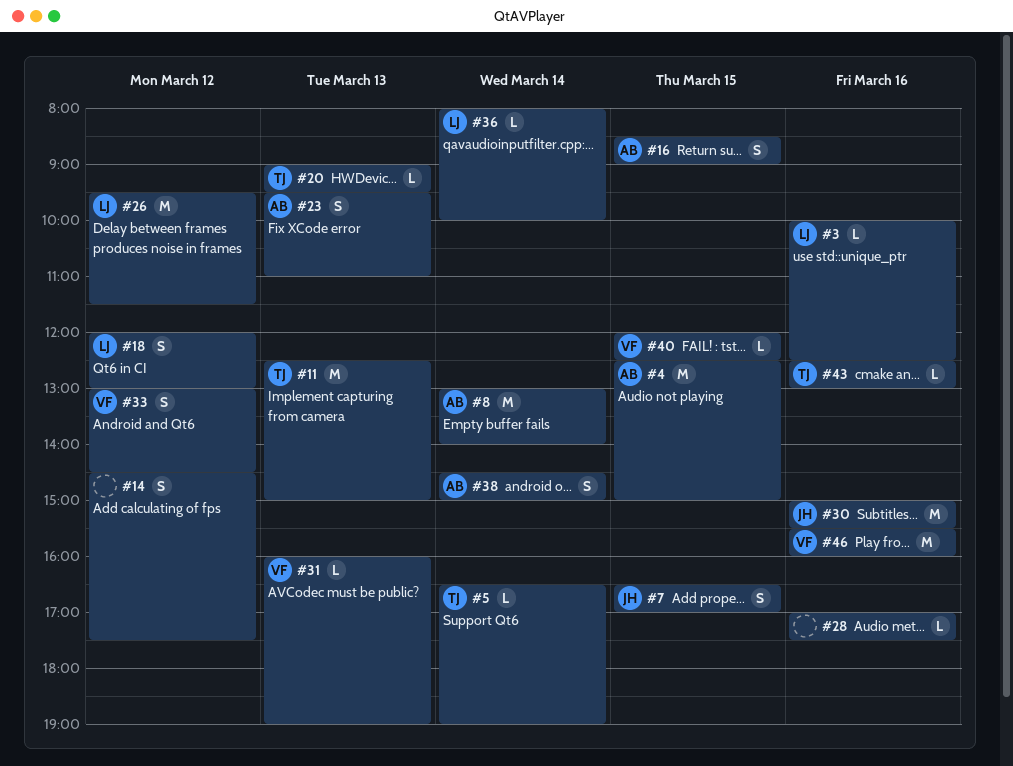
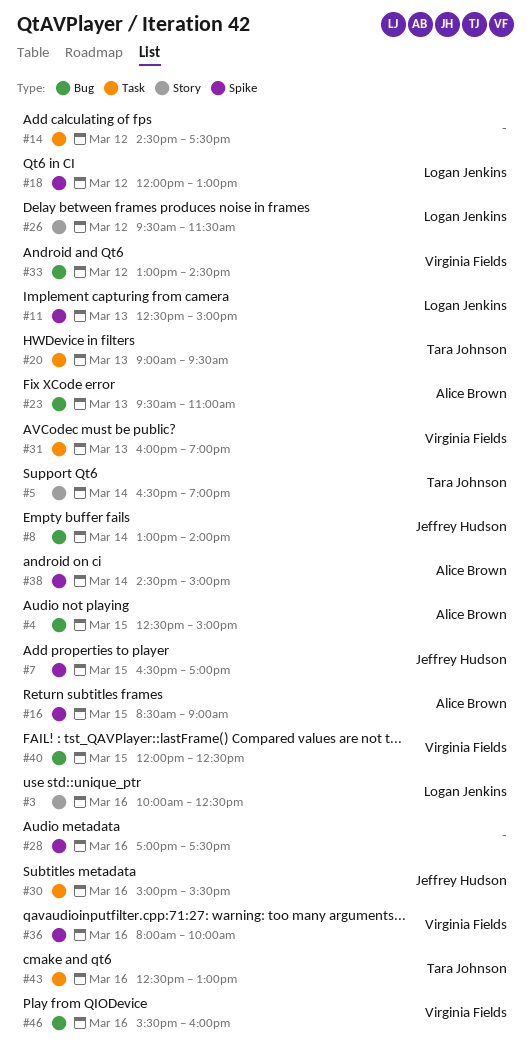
#8, owner: Alice Brown -> Jeffrey Hudson
#11, owner: Tara Johnson -> Logan Jenkins
#36, owner: Logan Jenkins -> Virginia Fields
#36, day: Mar 14 -> Mar 16

